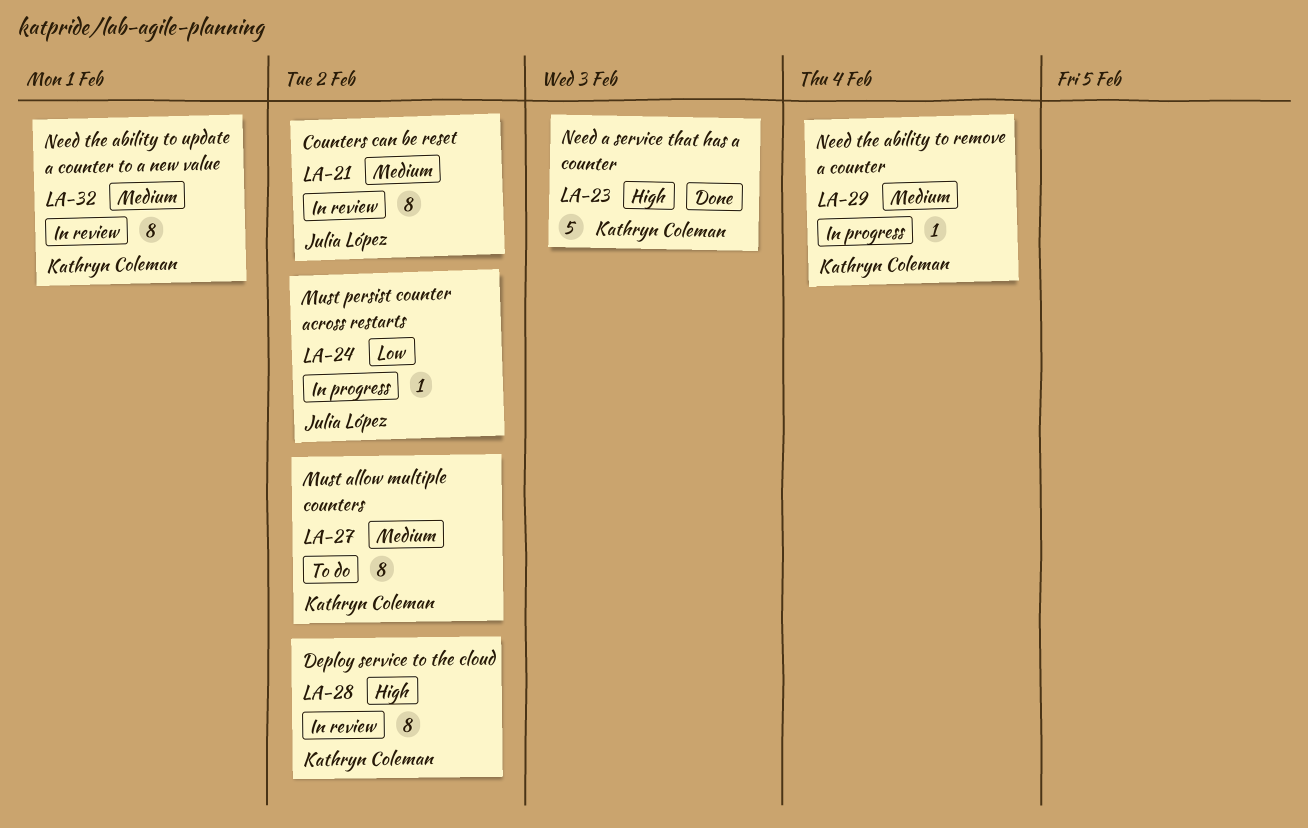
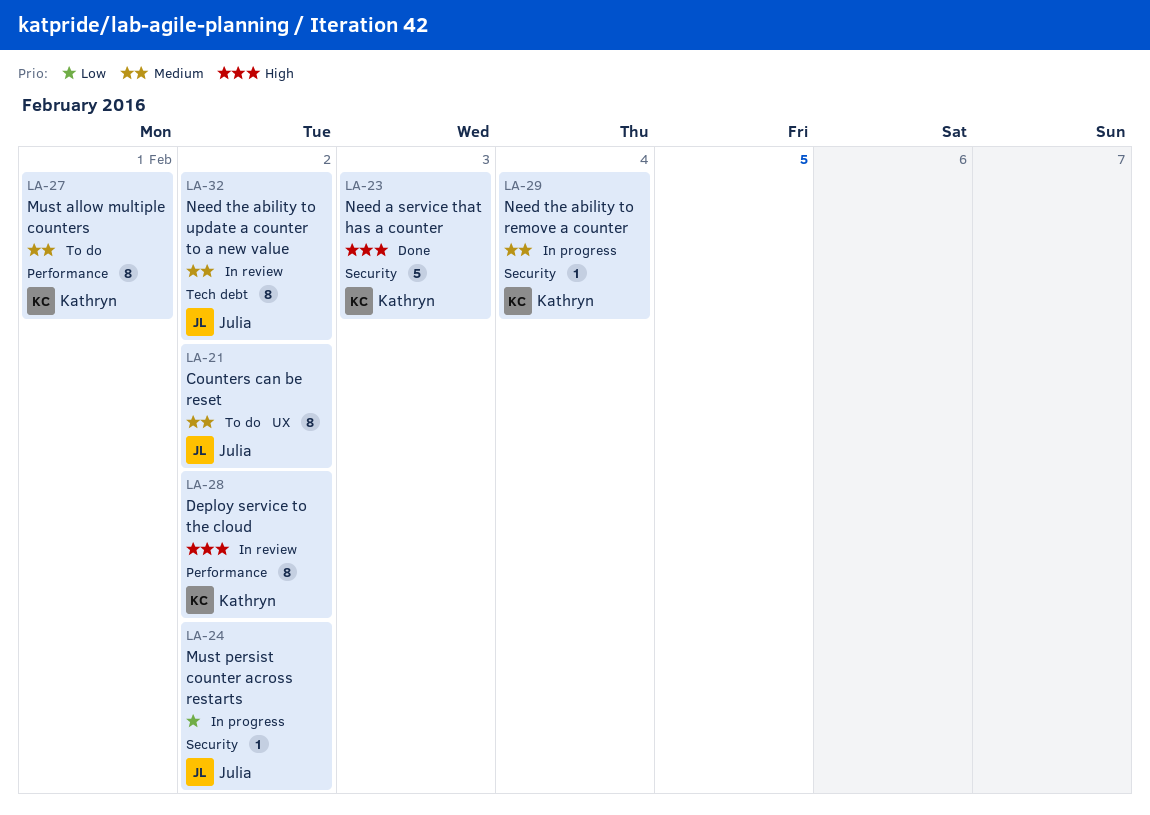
LA-21, status: In review -> To do
LA-27, due: Feb 2 -> Feb 1
LA-32, owner: Kathryn Coleman -> Julia López
LA-32, due: Feb 1 -> Feb 2

